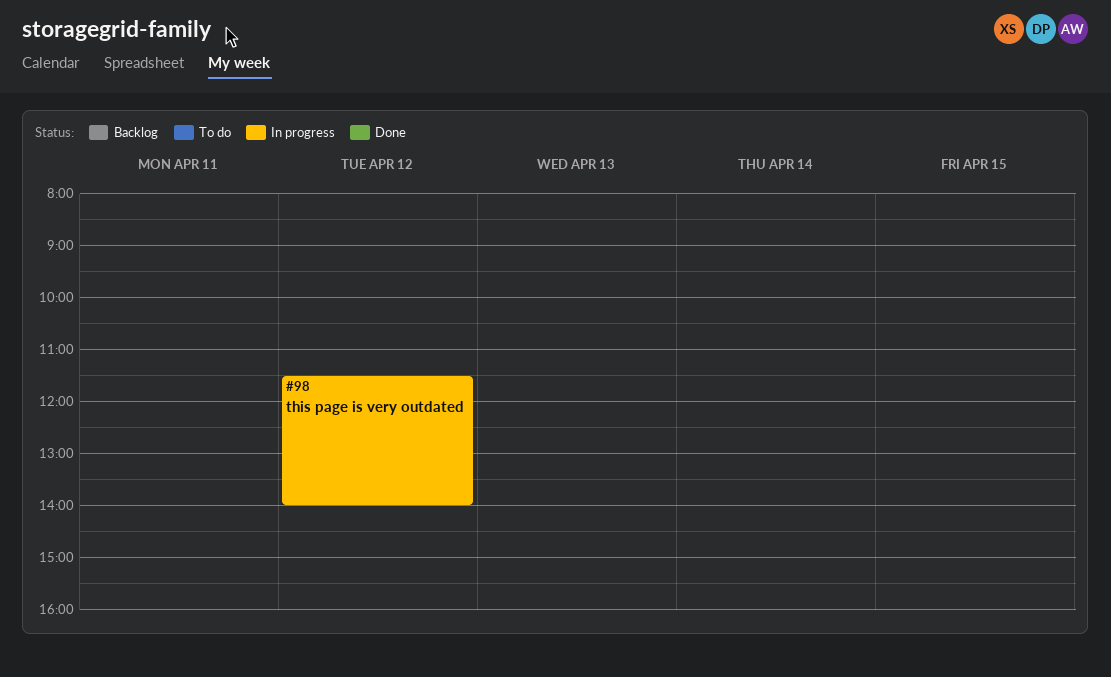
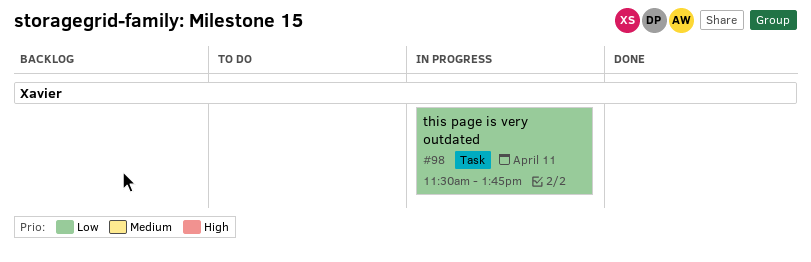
#98, day: Apr 12 -> Apr 11
#98, ends: 14:00 -> 13:45

